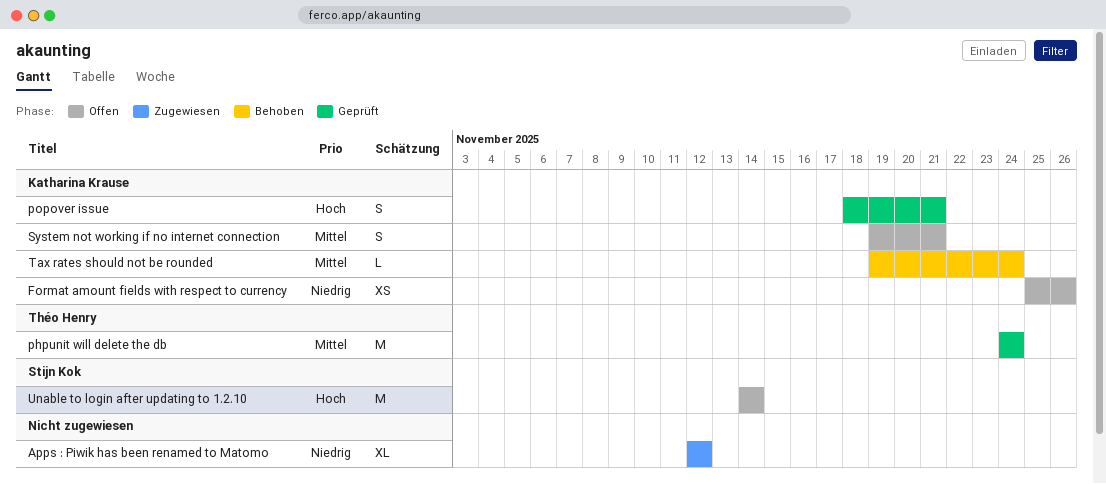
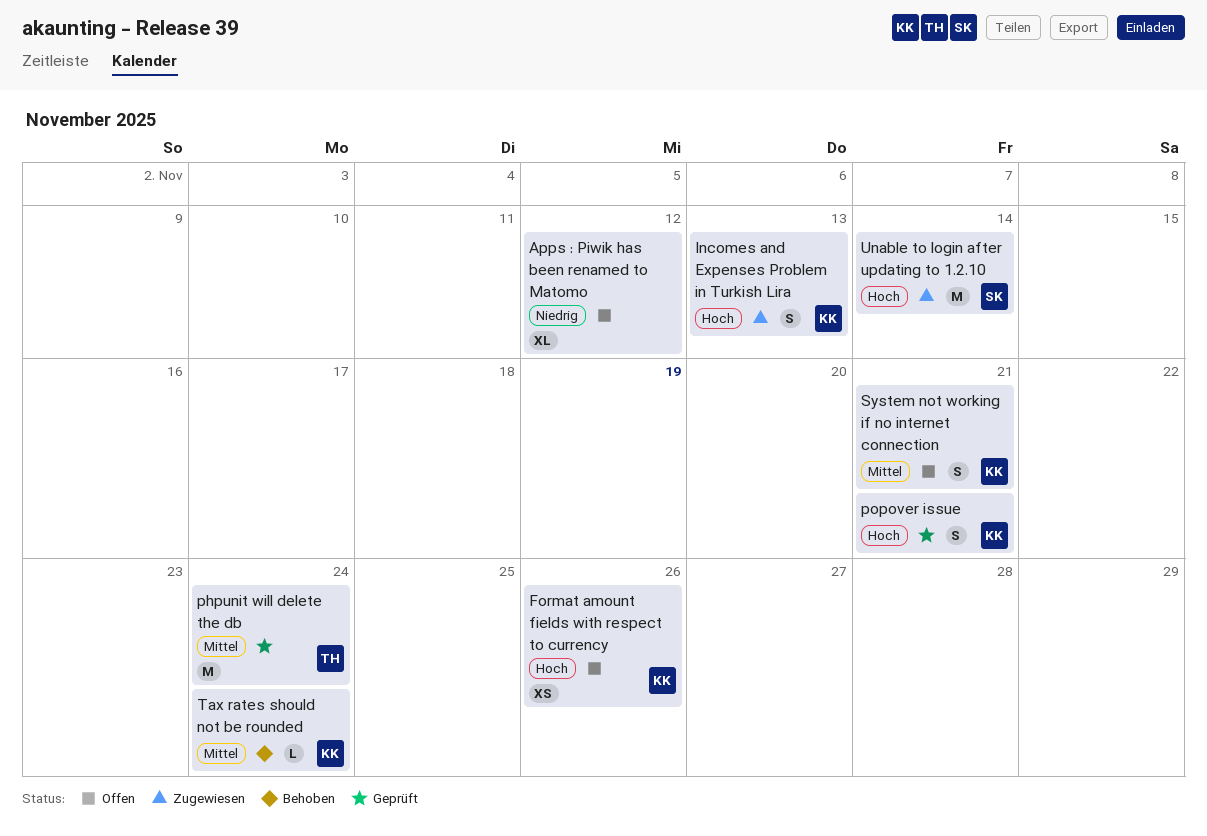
Apps : Piwik has been renamed to Matomo, status: Zugewiesen -> Offen
Format amount fields with respect to currency, priority: Niedrig -> Hoch
Incomes and Expenses Problem in Turkish Lira: none -> present
Unable to login after updating to 1.2.10, status: Offen -> Zugewiesen

